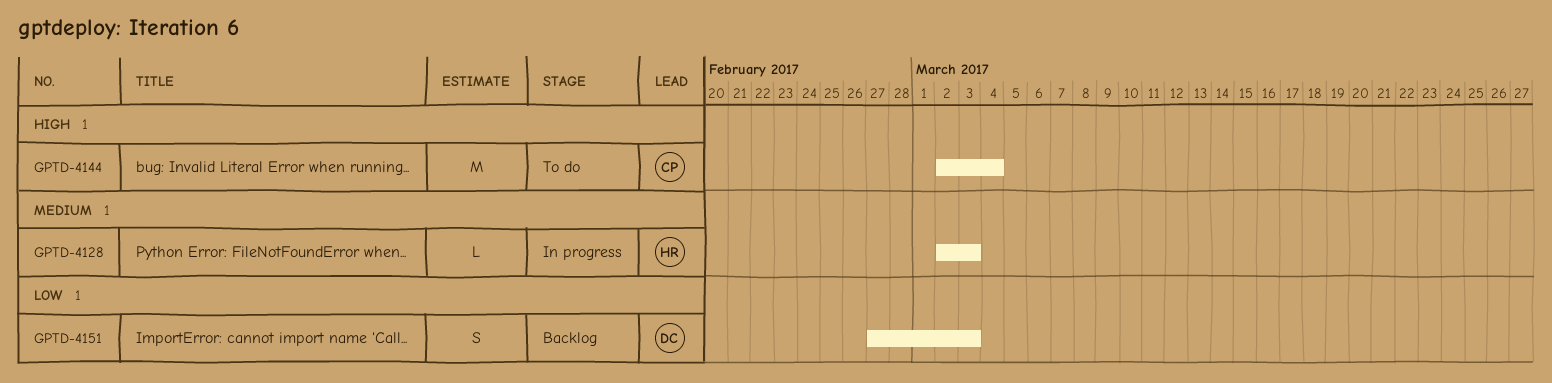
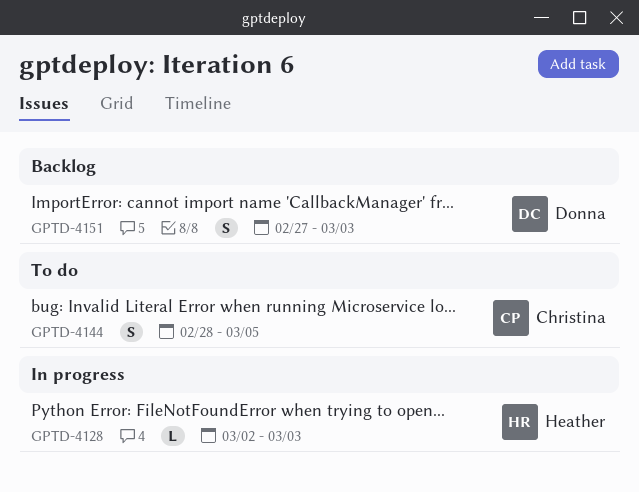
GPTD-4144, estimate: M -> S
GPTD-4144, start: Mar 2 -> Feb 28
GPTD-4144, due: Mar 4 -> Mar 5

